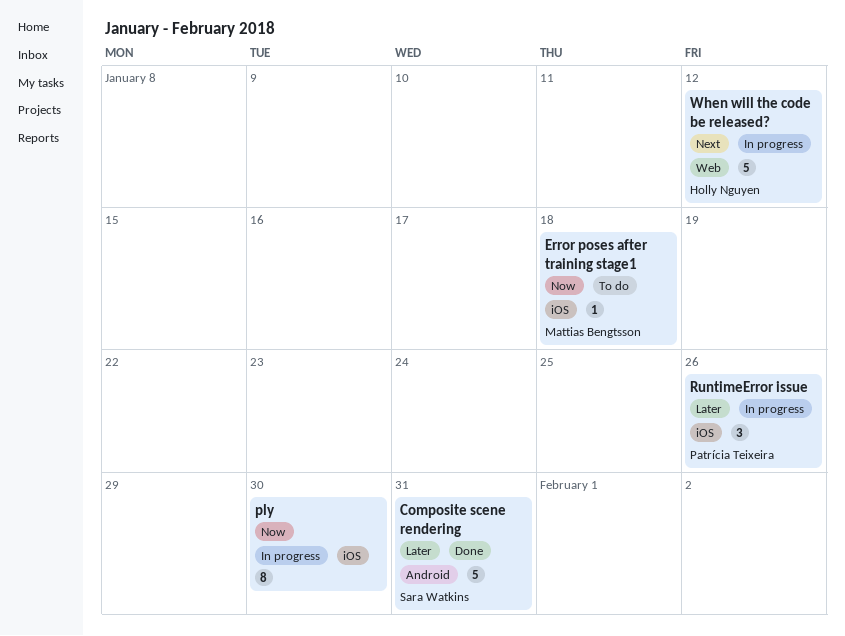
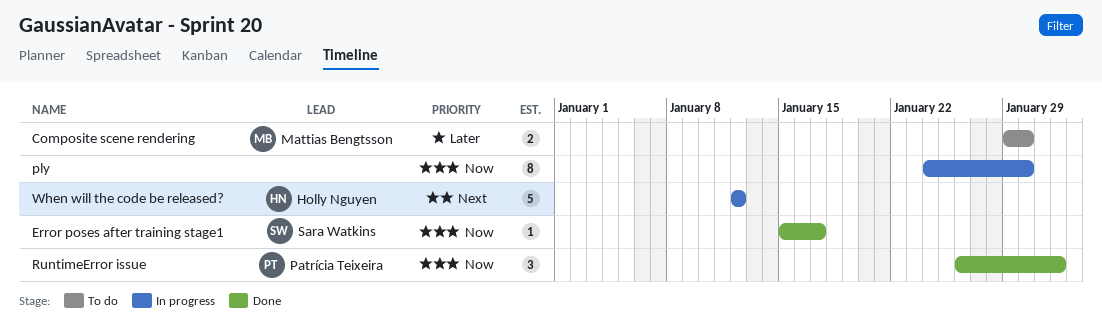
Composite scene rendering, status: Done -> To do
Composite scene rendering, owner: Sara Watkins -> Mattias Bengtsson
Composite scene rendering, estimate: 5 -> 2
Composite scene rendering, due: Jan 31 -> Jan 30
Error poses after training stage1, status: To do -> Done
Error poses after training stage1, owner: Mattias Bengtsson -> Sara Watkins
Error poses after training stage1, due: Jan 18 -> Jan 17
RuntimeError issue, status: In progress -> Done
RuntimeError issue, priority: Later -> Now
RuntimeError issue, due: Jan 26 -> Feb 1

